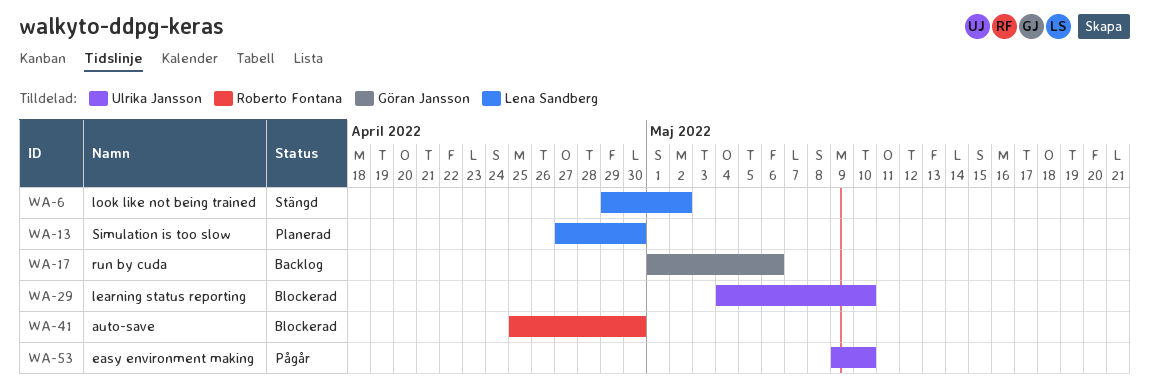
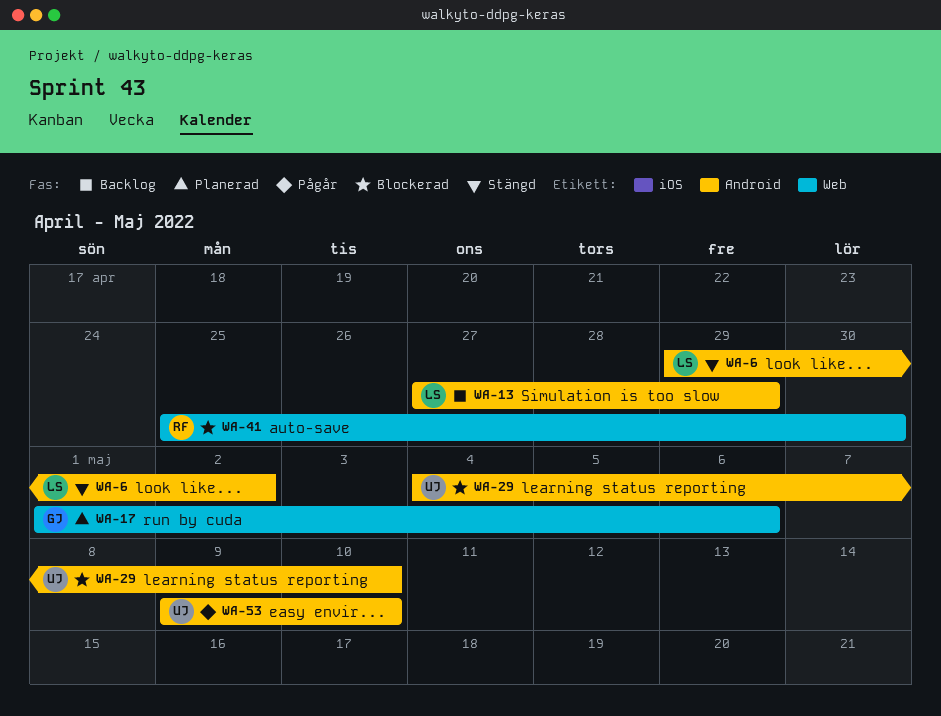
WA-13, status: Planerad -> Backlog
WA-13, due: Apr 30 -> Apr 29
WA-17, status: Backlog -> Planerad

